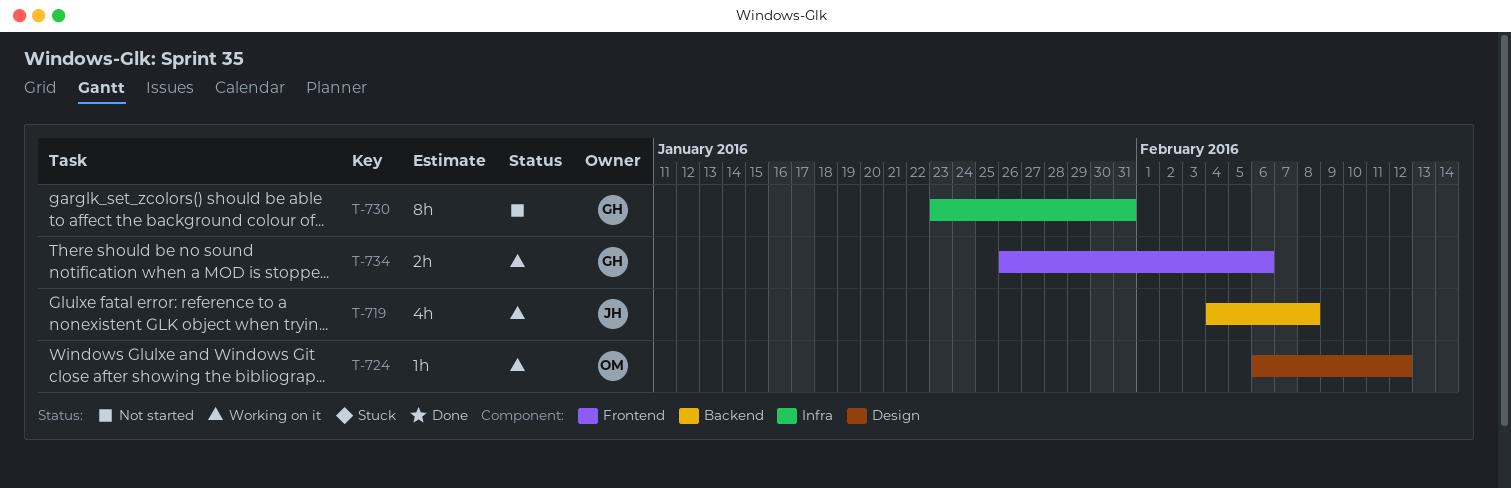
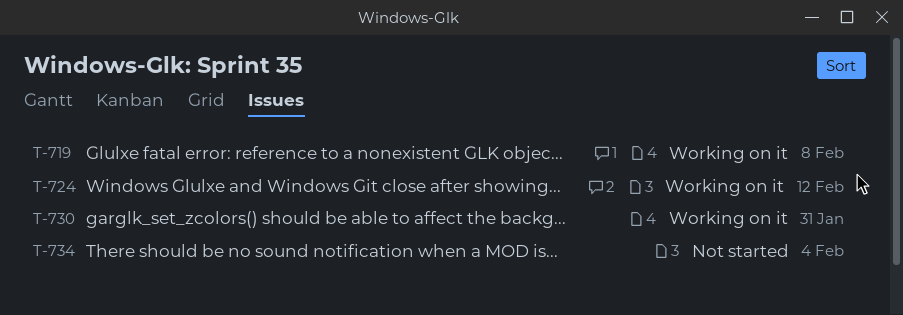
T-730, status: Not started -> Working on it
T-734, status: Working on it -> Not started
T-734, due: Feb 6 -> Feb 4

